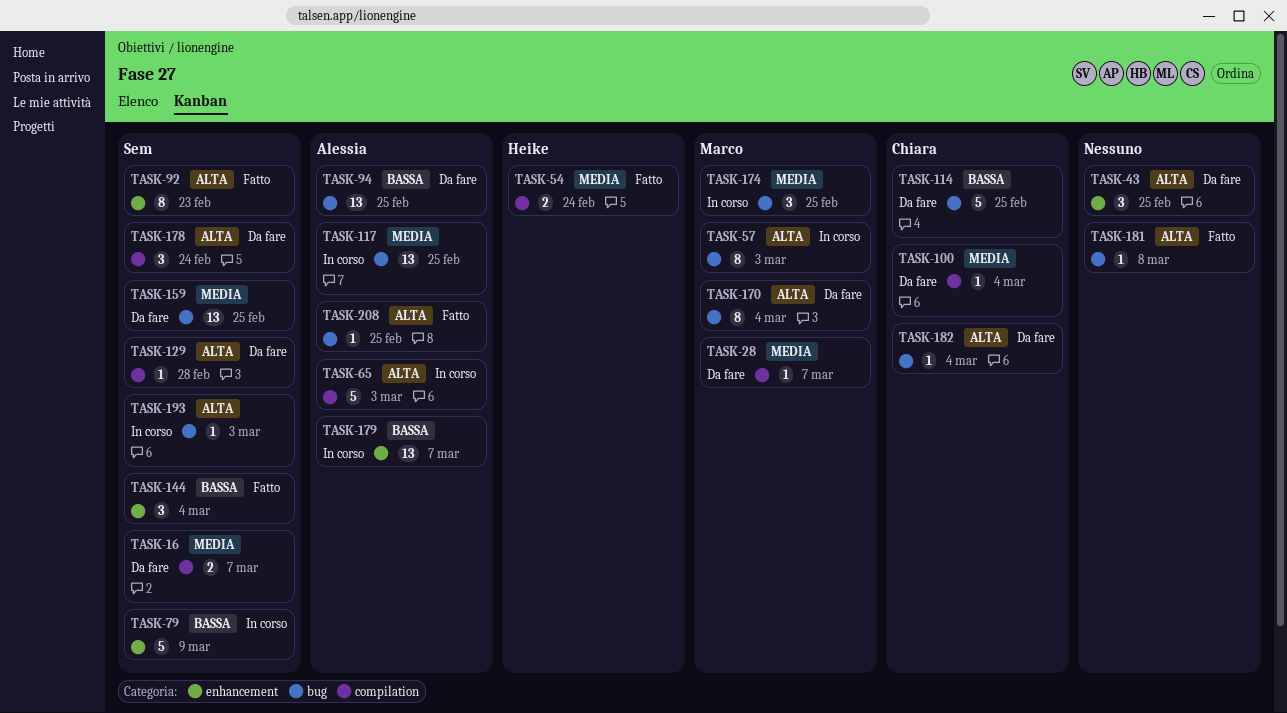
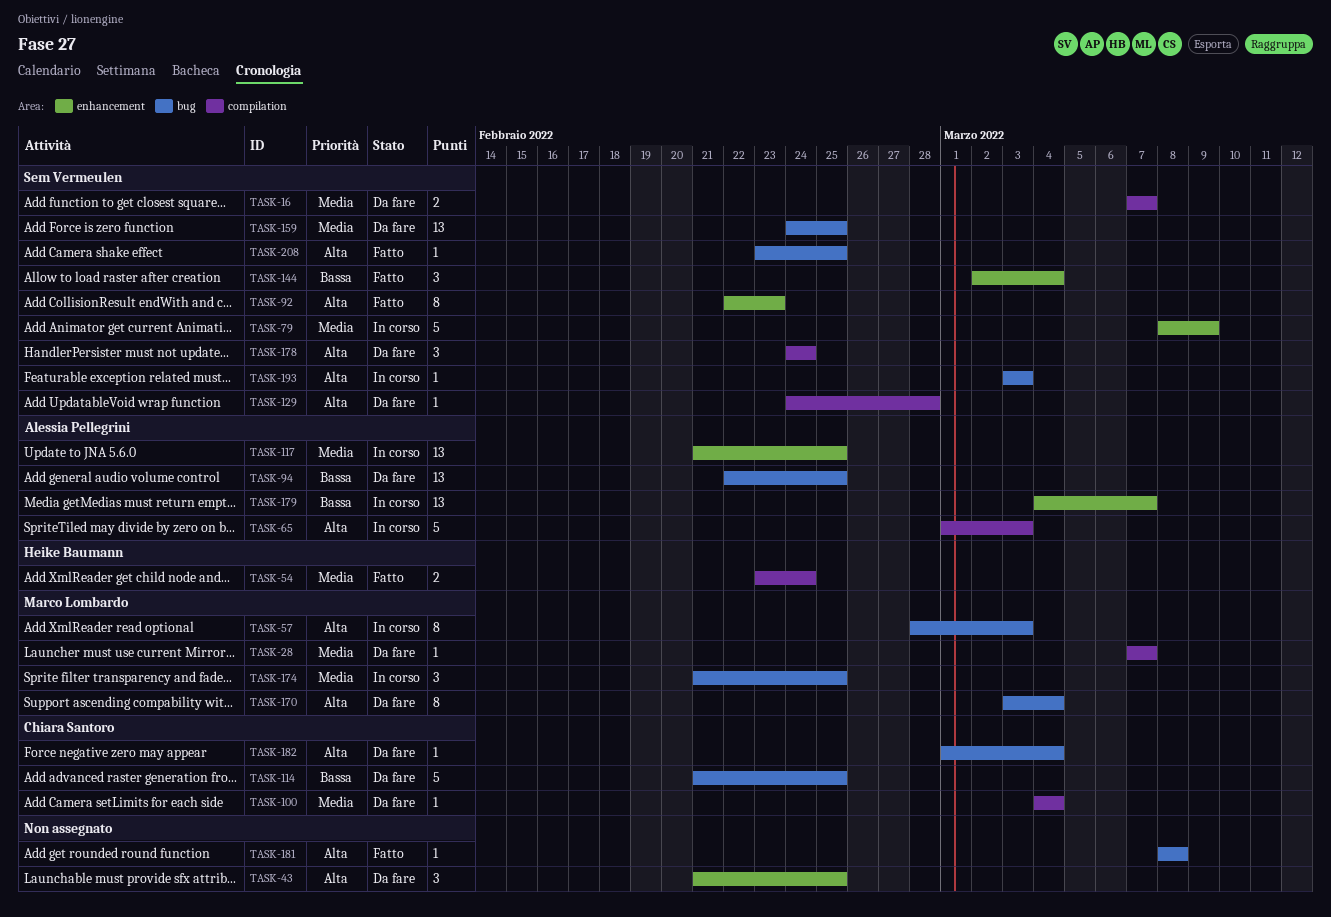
TASK-79, priority: Bassa -> Media
TASK-117, label: bug -> enhancement
TASK-208, owner: Alessia Pellegrini -> Sem Vermeulen

